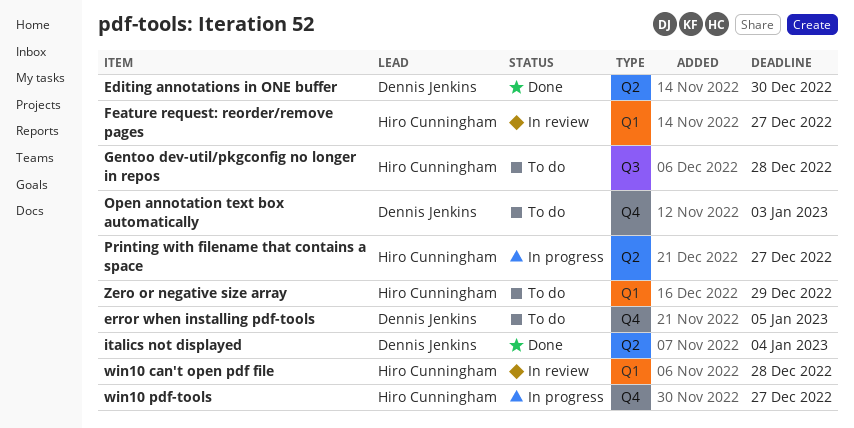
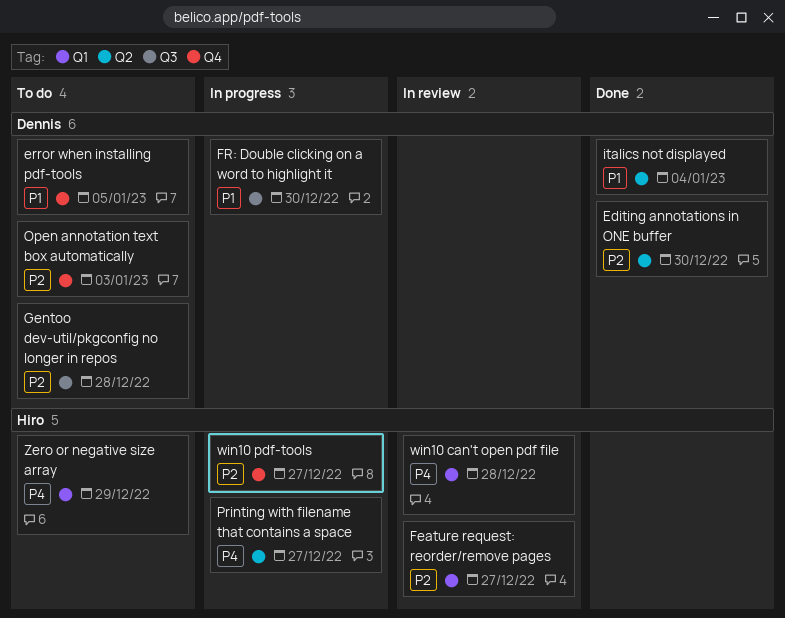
FR: Double clicking on a word to highlight it: none -> present
Gentoo dev-util/pkgconfig no longer in repos, owner: Hiro Cunningham -> Dennis Jenkins

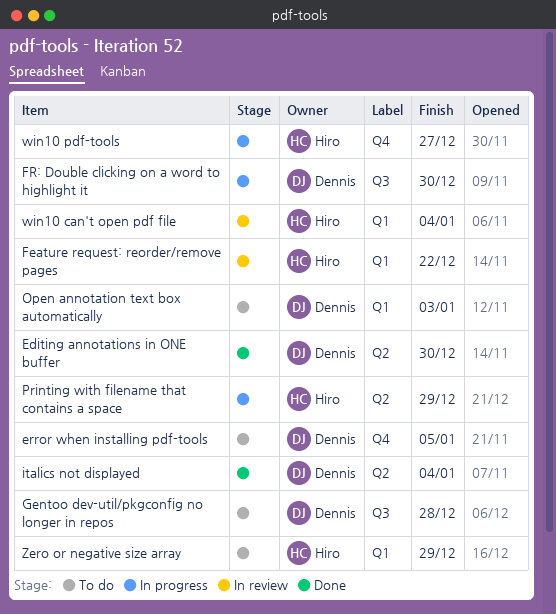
Feature request: reorder/remove pages, due: Dec 27 -> Dec 22
Open annotation text box automatically, label: Q4 -> Q1
Printing with filename that contains a space, due: Dec 27 -> Dec 29
win10 can't open pdf file, due: Dec 28 -> Jan 4

